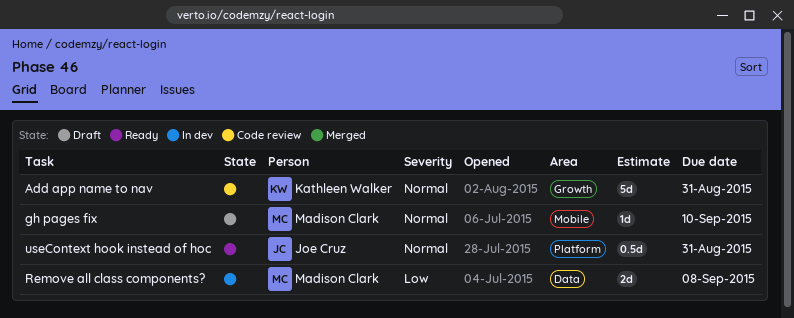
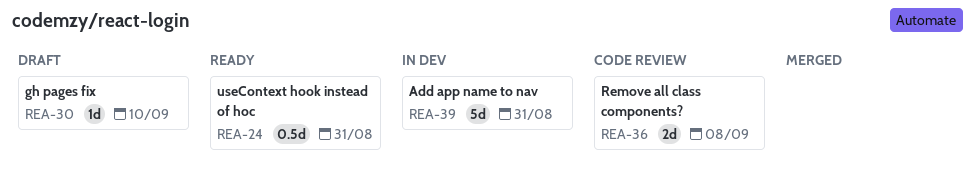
Add app name to nav, status: Code review -> In dev
Remove all class components?, status: In dev -> Code review

